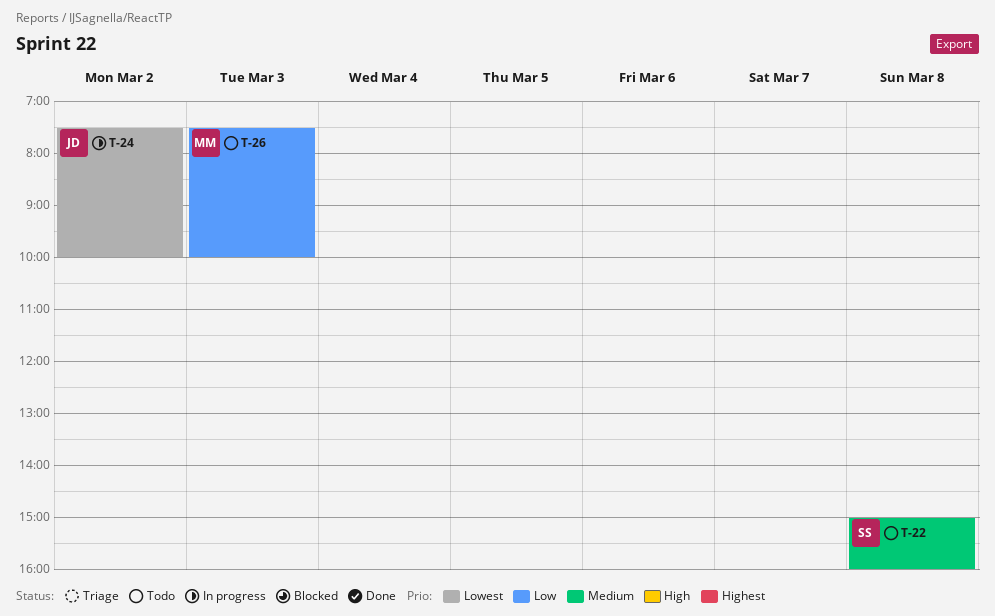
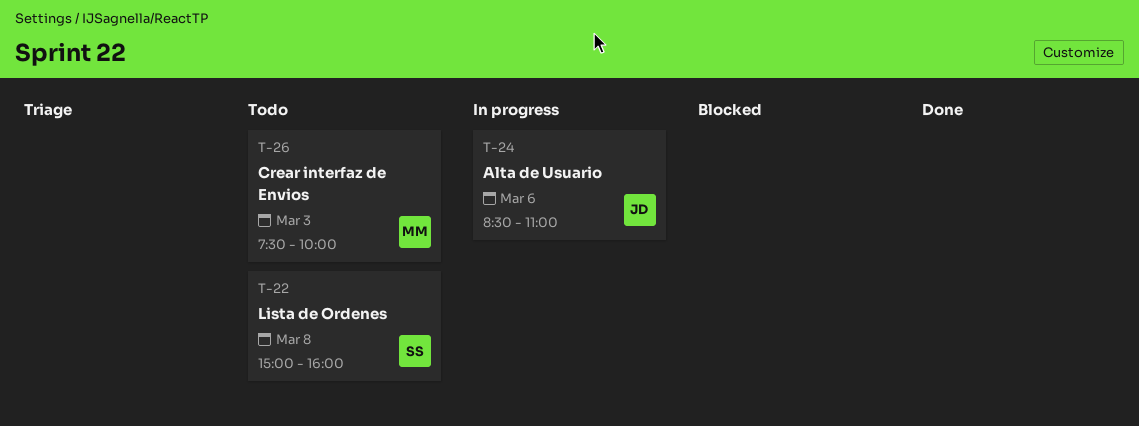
T-24, day: Mar 2 -> Mar 6
T-24, begins: 07:30 -> 08:30
T-24, ends: 10:00 -> 11:00

